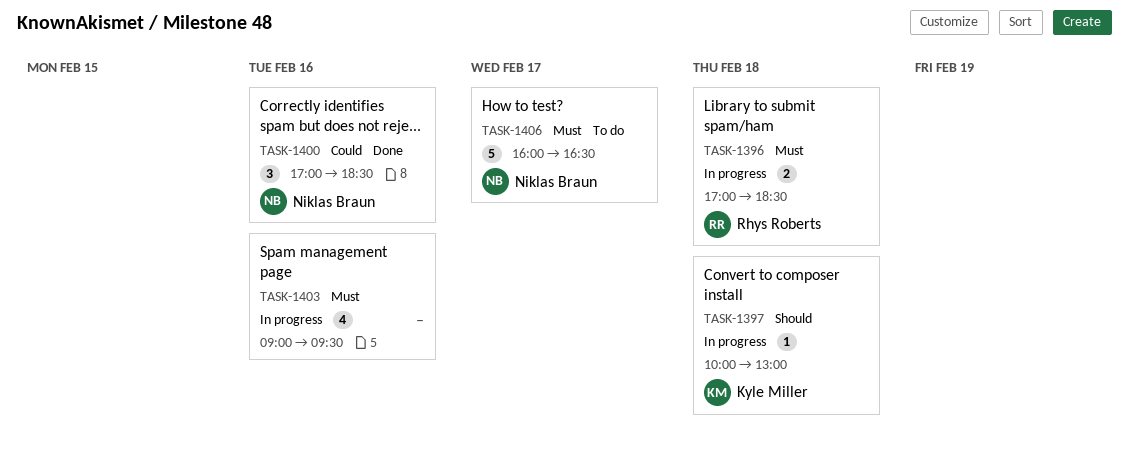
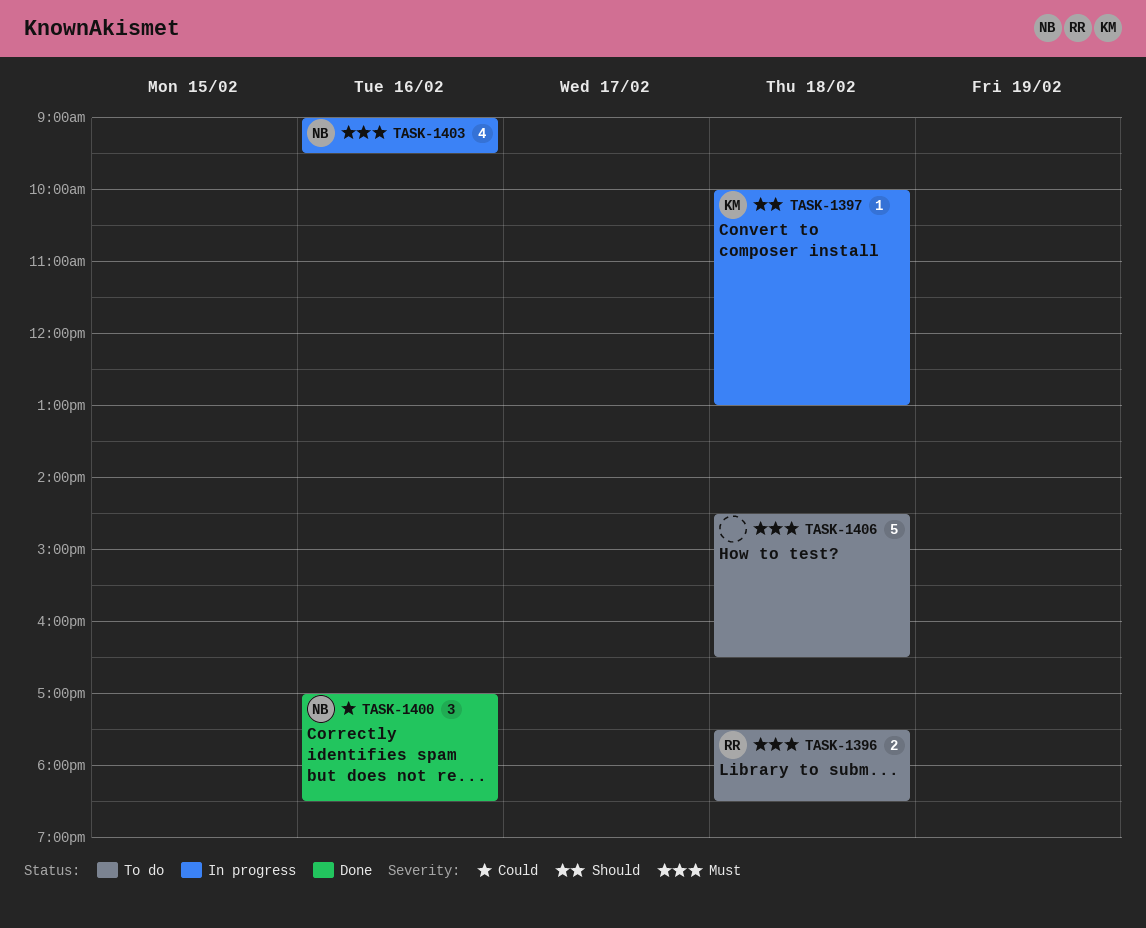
TASK-1396, status: In progress -> To do
TASK-1396, begins: 17:00 -> 17:30
TASK-1403, owner: none -> Niklas Braun
TASK-1406, owner: Niklas Braun -> none
TASK-1406, day: Feb 17 -> Feb 18
TASK-1406, begins: 16:00 -> 14:30

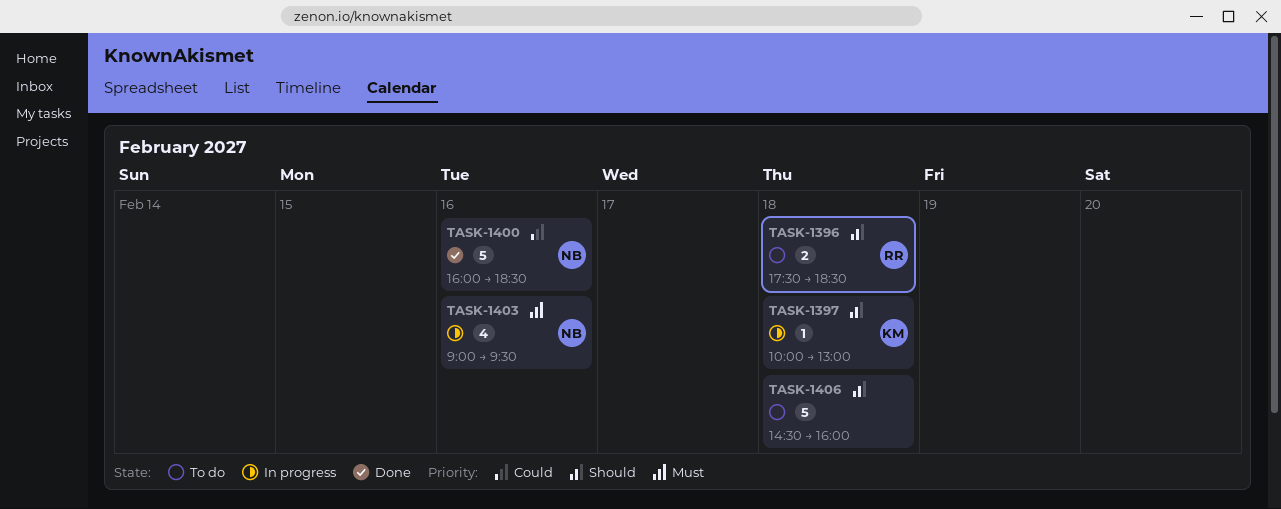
TASK-1396, priority: Must -> Should
TASK-1400, estimate: 3 -> 5
TASK-1400, begins: 17:00 -> 16:00
TASK-1406, priority: Must -> Should
TASK-1406, ends: 16:30 -> 16:00

